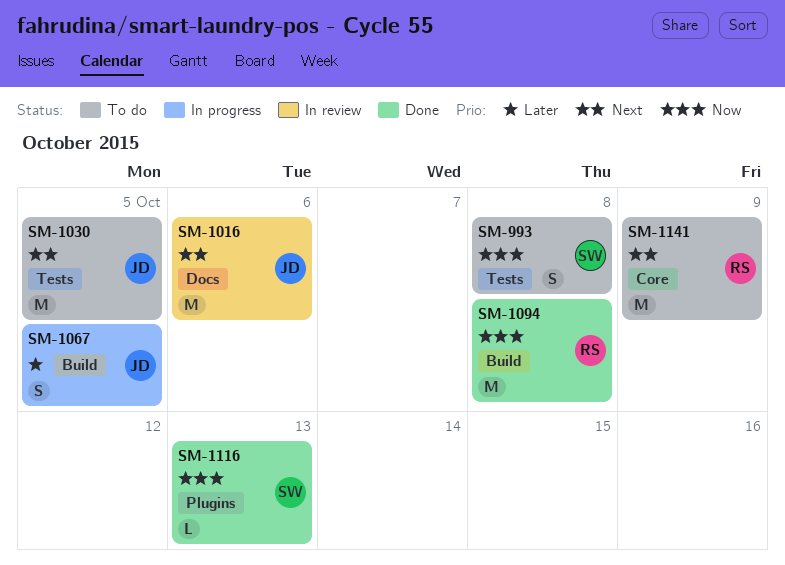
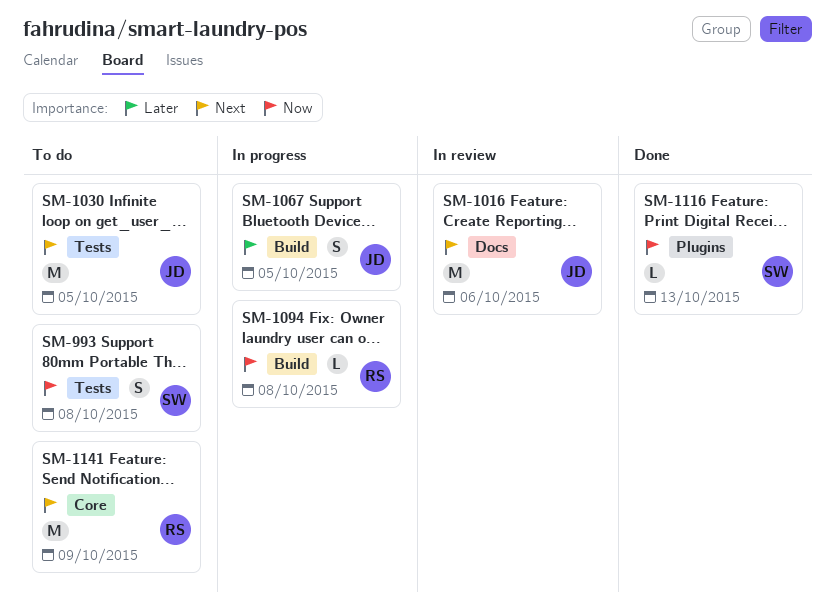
SM-1094, status: Done -> In progress
SM-1094, estimate: M -> L

